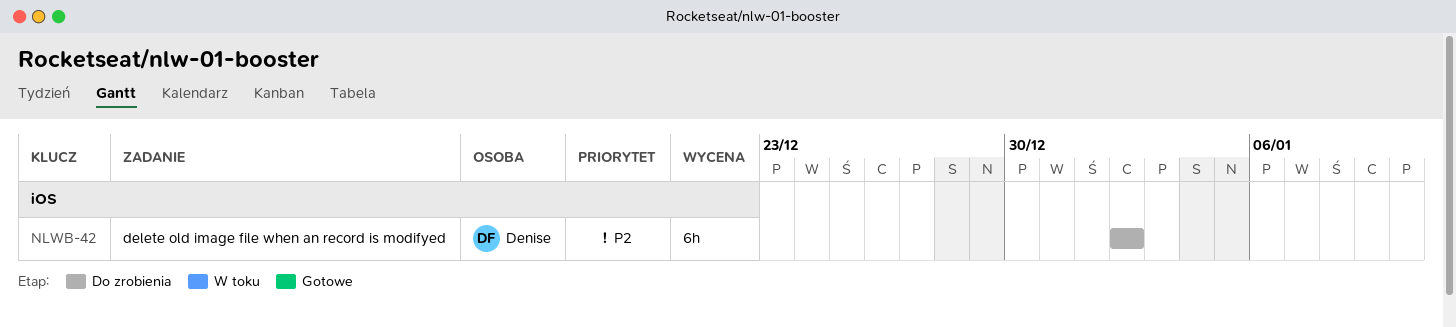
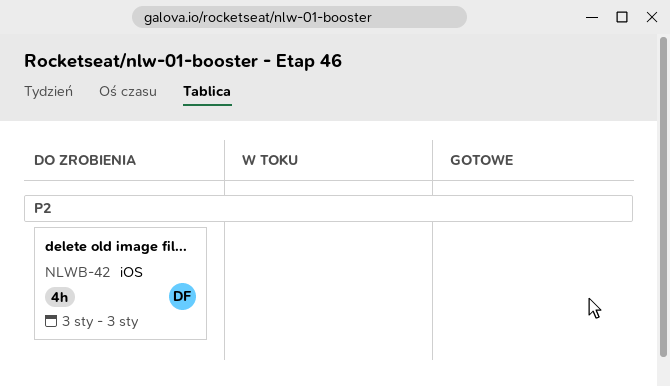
NLWB-42, estimate: 6h -> 4h
NLWB-42, start: Jan 2 -> Jan 3
NLWB-42, due: Jan 2 -> Jan 3

